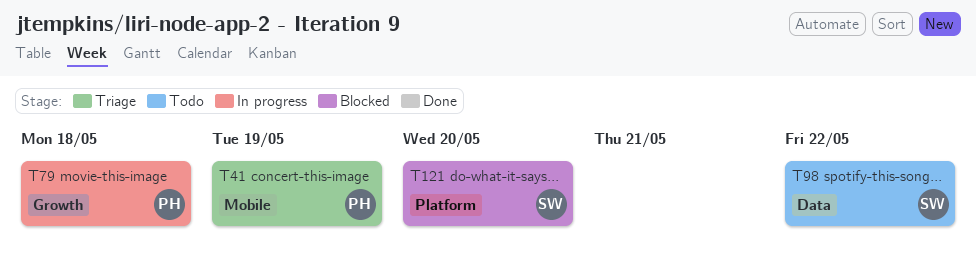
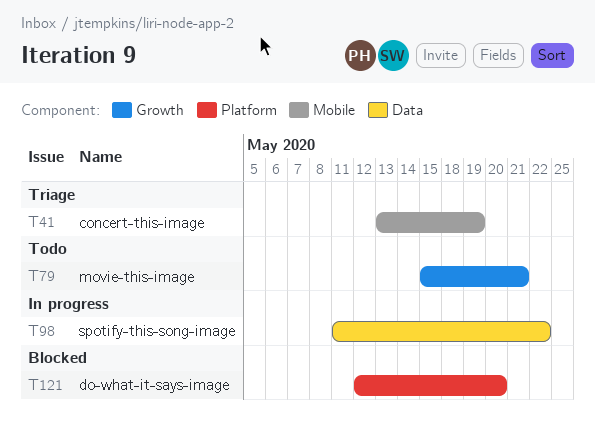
T79, status: In progress -> Todo
T79, due: May 18 -> May 21
T98, status: Todo -> In progress

